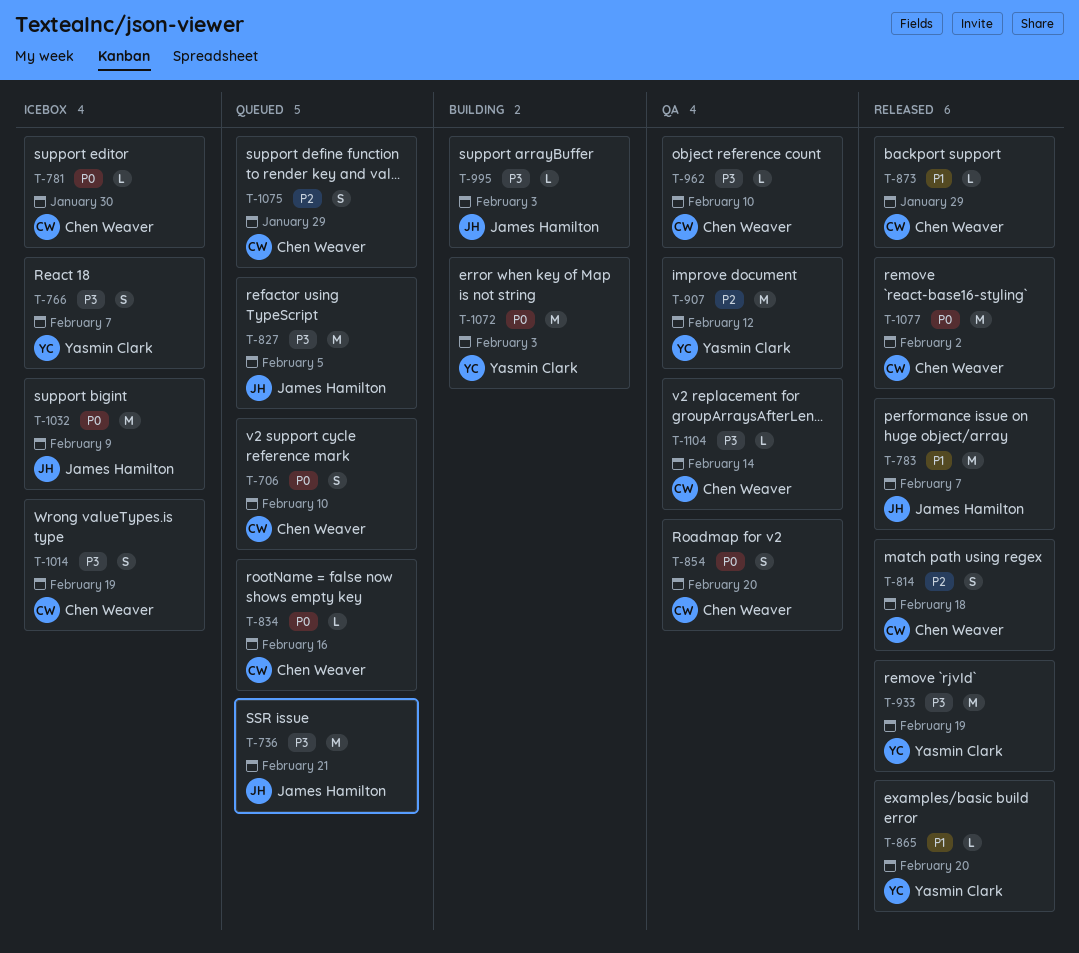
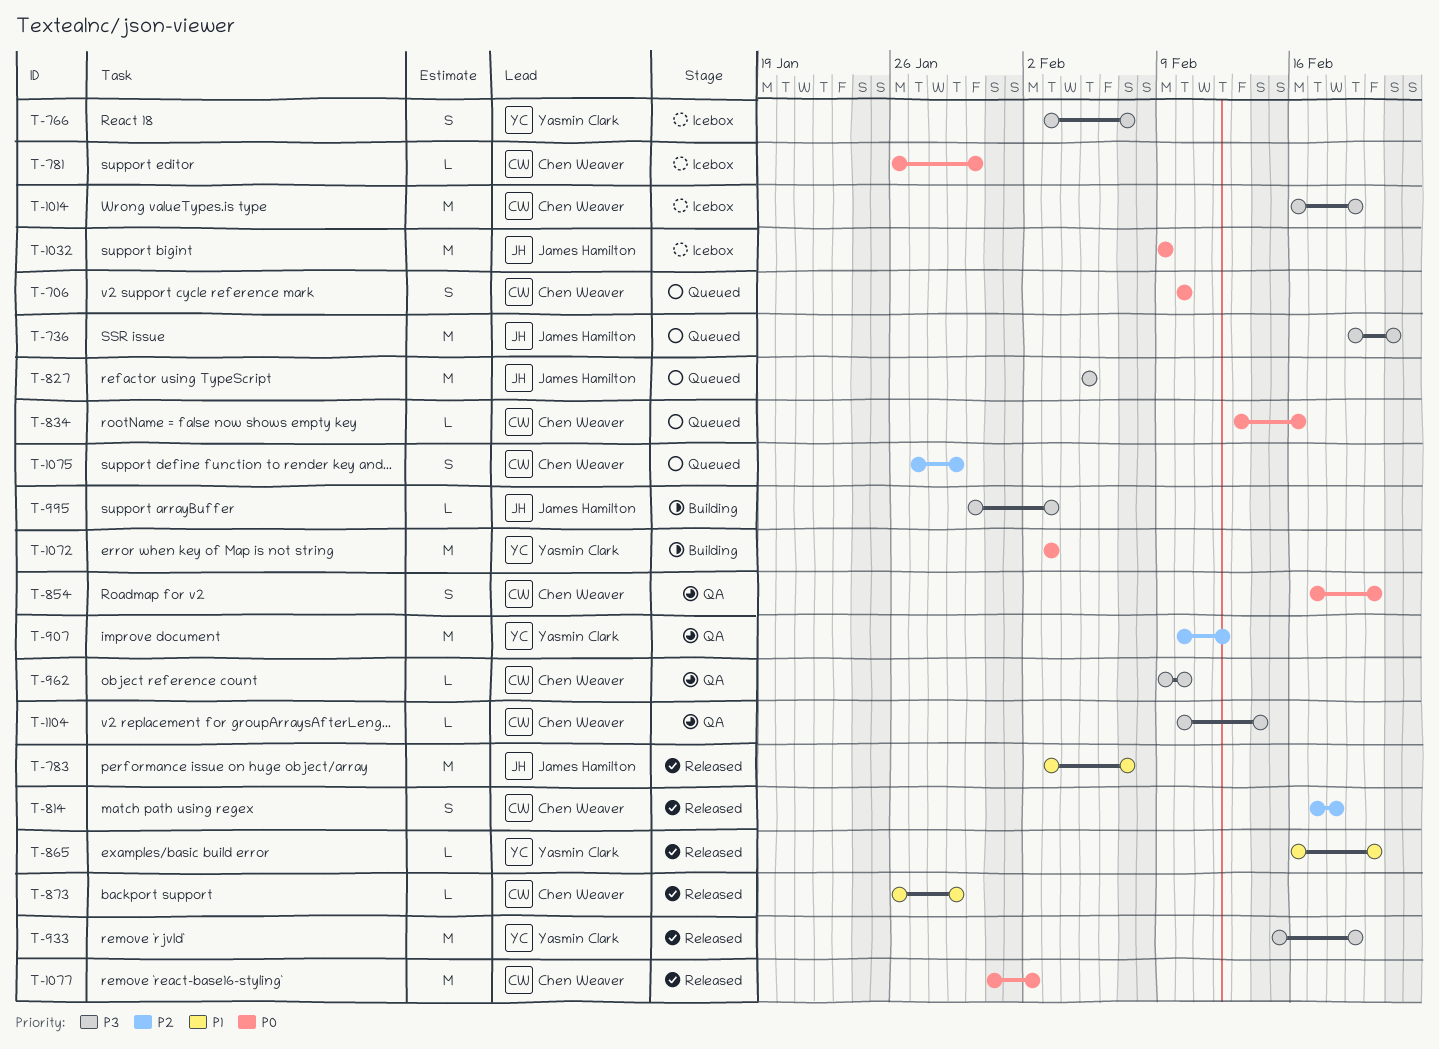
T-1014, estimate: S -> M

